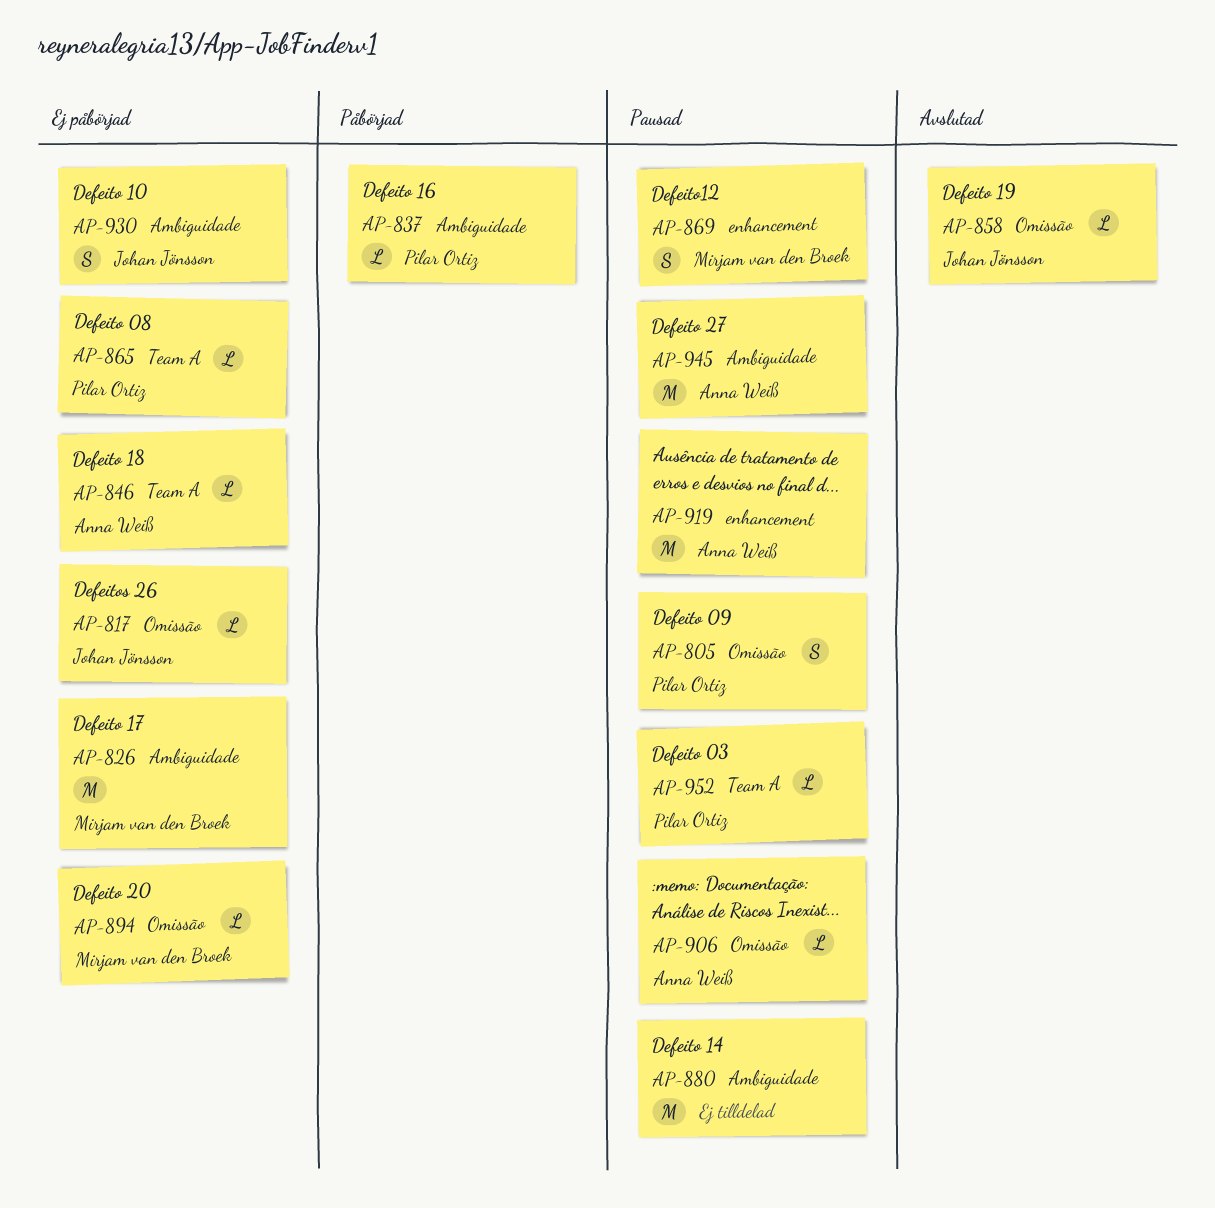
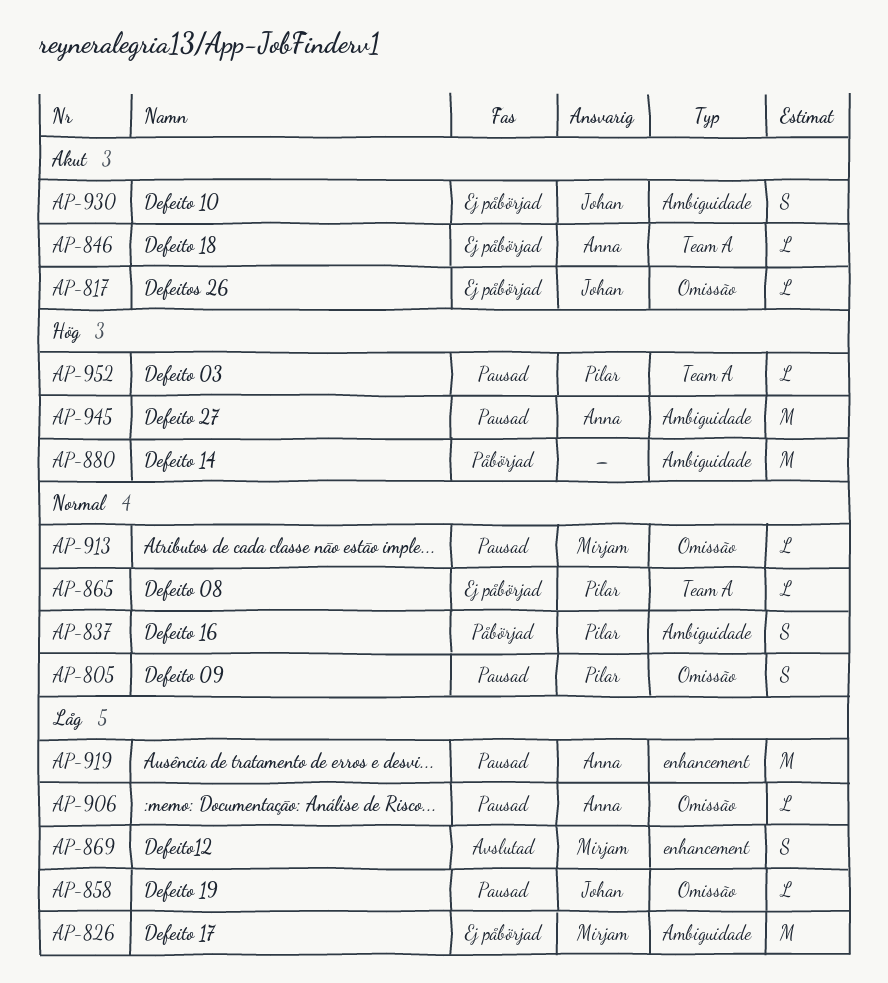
AP-837, estimate: L -> S
AP-858, status: Avslutad -> Pausad
AP-869, status: Pausad -> Avslutad
AP-880, status: Pausad -> Påbörjad
AP-894: present -> none
AP-913: none -> present

